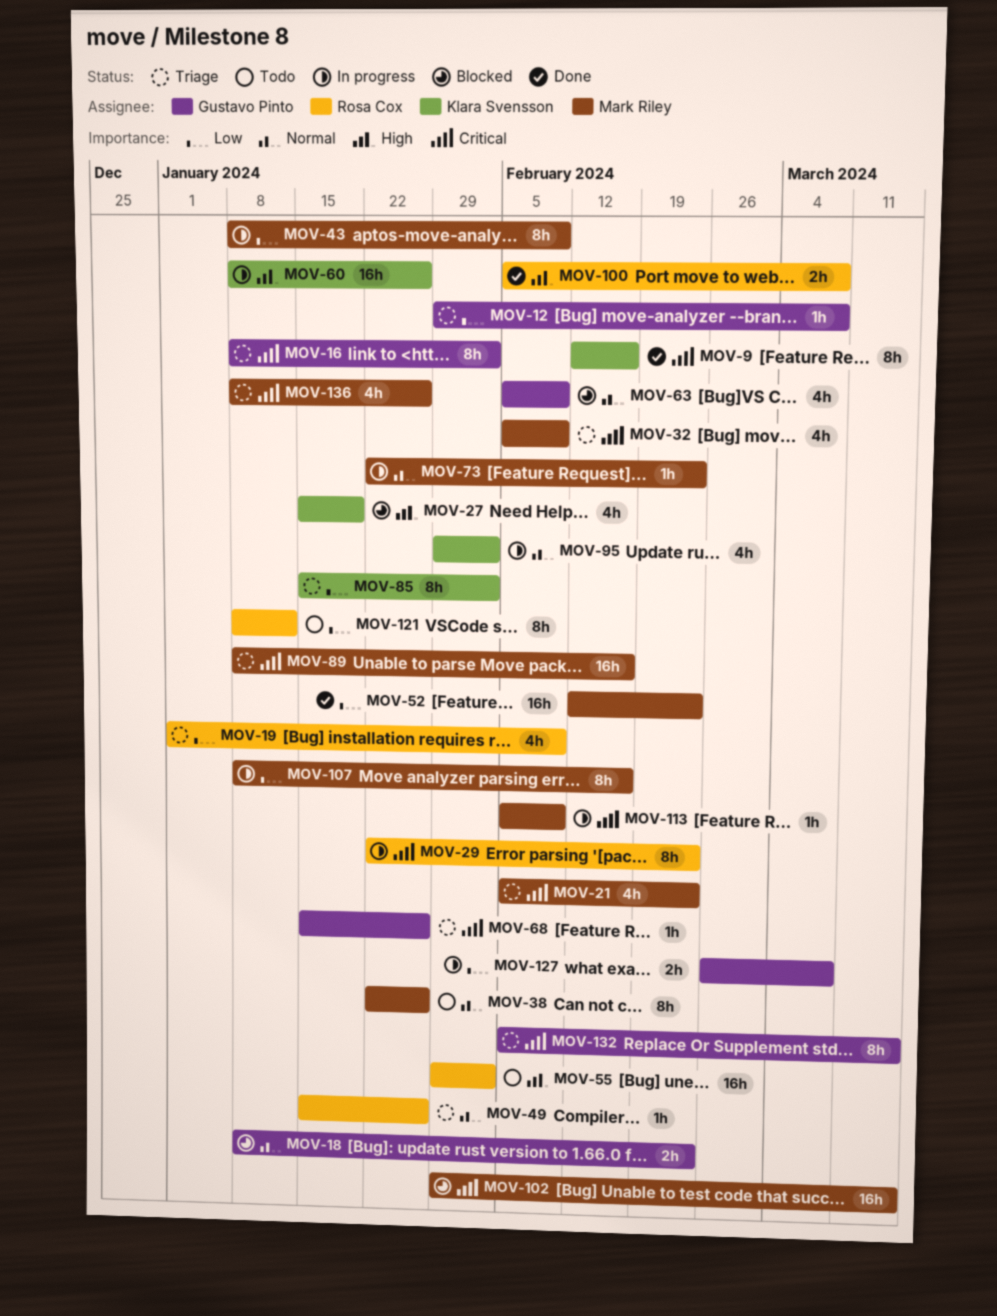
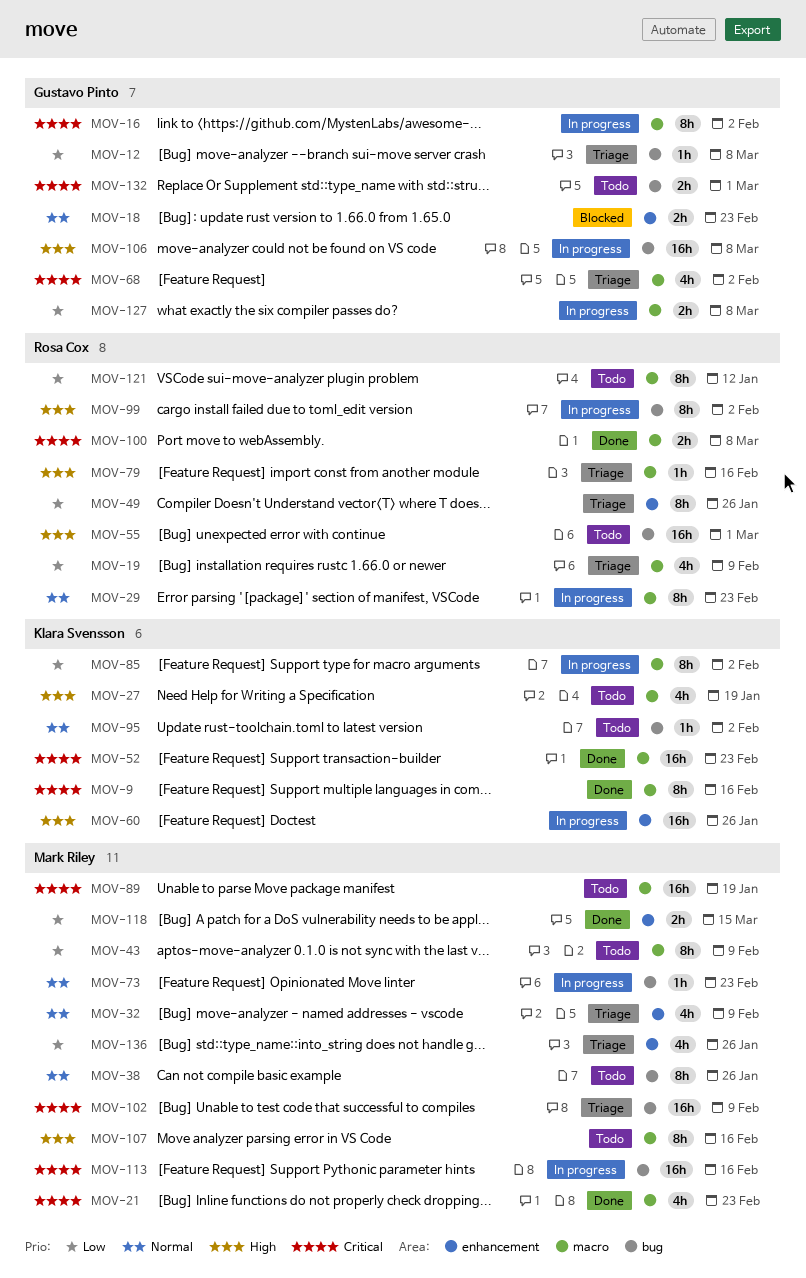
MOV-16, status: Triage -> In progress
MOV-21, status: Triage -> Done
MOV-27, status: Blocked -> Todo
MOV-29, priority: Critical -> Normal
MOV-32, priority: Critical -> Normal
MOV-43, status: In progress -> Todo
MOV-49, priority: Normal -> Low
MOV-49, estimate: 1h -> 8h
MOV-52, owner: Mark Riley -> Klara Svensson
MOV-52, priority: Low -> Critical
MOV-55, due: Feb 2 -> Mar 1
MOV-63: present -> none
MOV-68, estimate: 1h -> 4h
MOV-68, due: Jan 26 -> Feb 2
MOV-79: none -> present
MOV-85, status: Triage -> In progress
MOV-89, status: Triage -> Todo
MOV-89, due: Feb 16 -> Jan 19
MOV-95, status: In progress -> Todo
MOV-95, estimate: 4h -> 1h
MOV-99: none -> present
MOV-100, priority: High -> Critical
MOV-102, status: Blocked -> Triage
MOV-102, due: Mar 15 -> Feb 9
MOV-106: none -> present
MOV-107, status: In progress -> Todo
MOV-107, priority: Low -> High
MOV-113, estimate: 1h -> 16h
MOV-113, due: Feb 9 -> Feb 16
MOV-118: none -> present
MOV-132, status: Triage -> Todo
MOV-132, estimate: 8h -> 2h
MOV-132, due: Mar 15 -> Mar 1
MOV-136, priority: Critical -> Low

